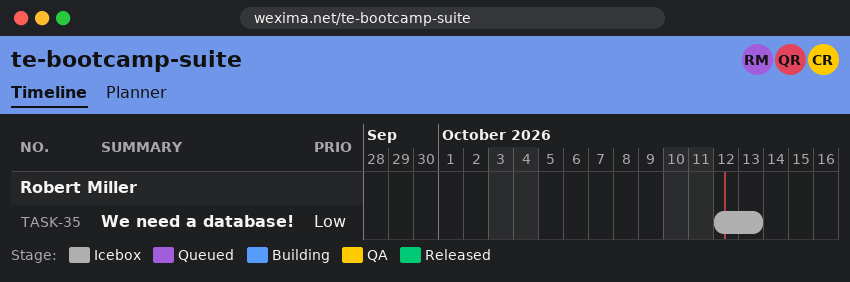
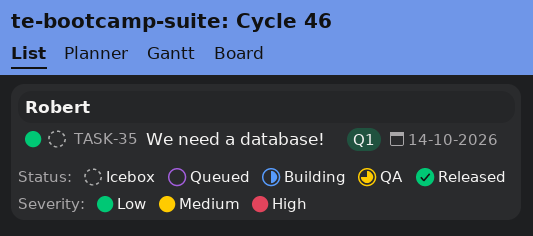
TASK-35, due: Oct 13 -> Oct 14

